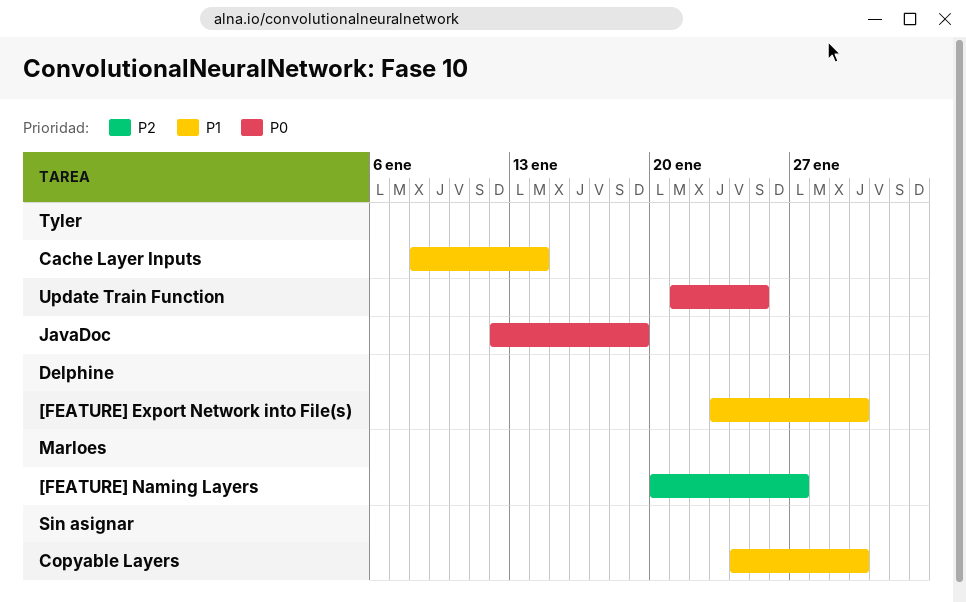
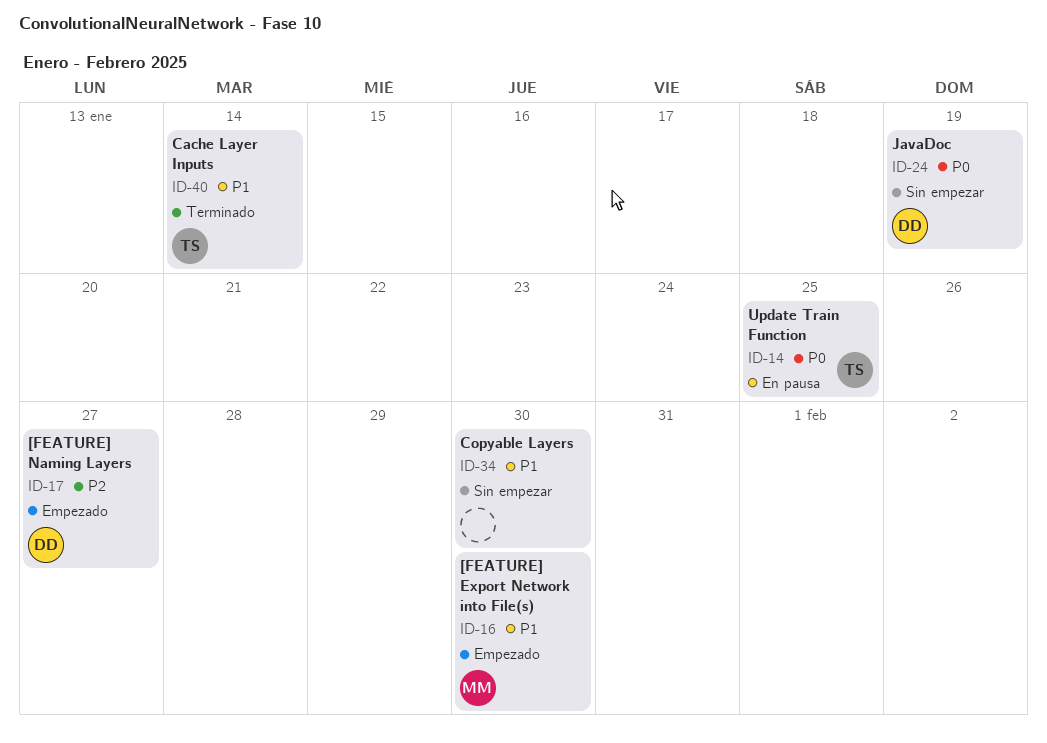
[FEATURE] Export Network into File(s), owner: Delphine -> Marloes
[FEATURE] Naming Layers, owner: Marloes -> Delphine
JavaDoc, owner: Tyler -> Delphine

